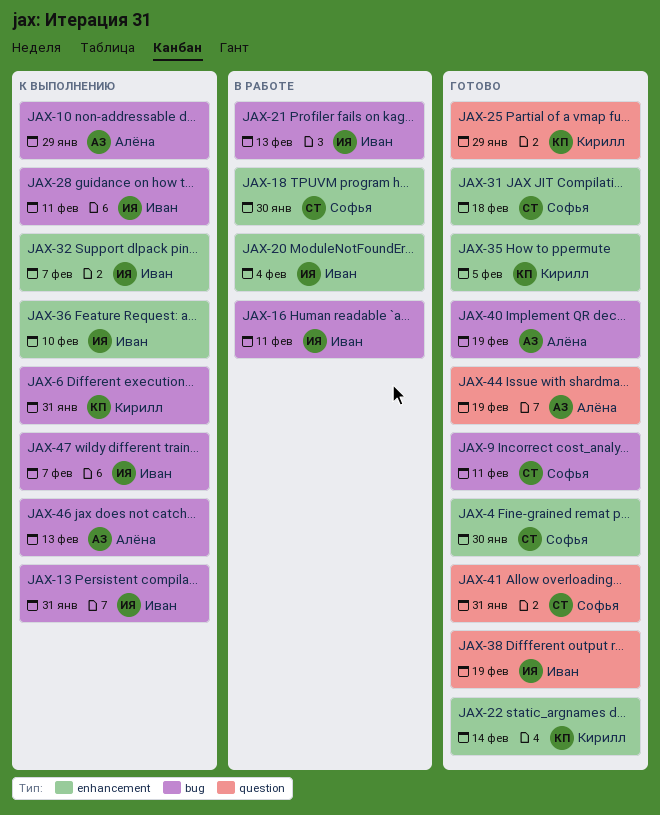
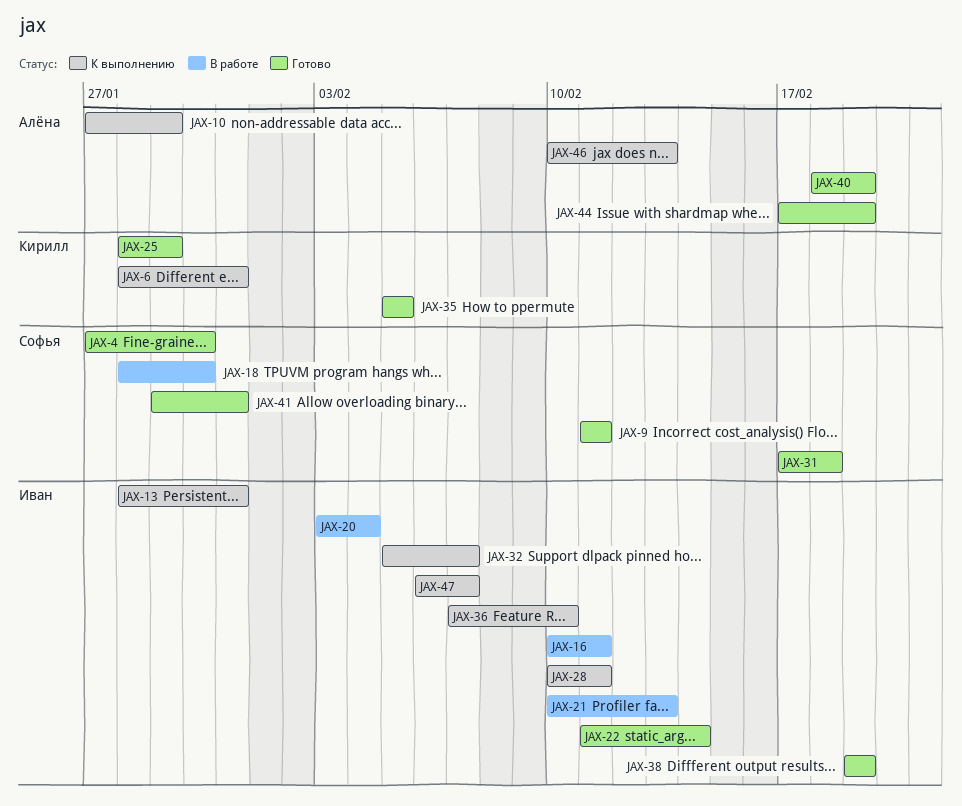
JAX-22, owner: Кирилл -> Иван

